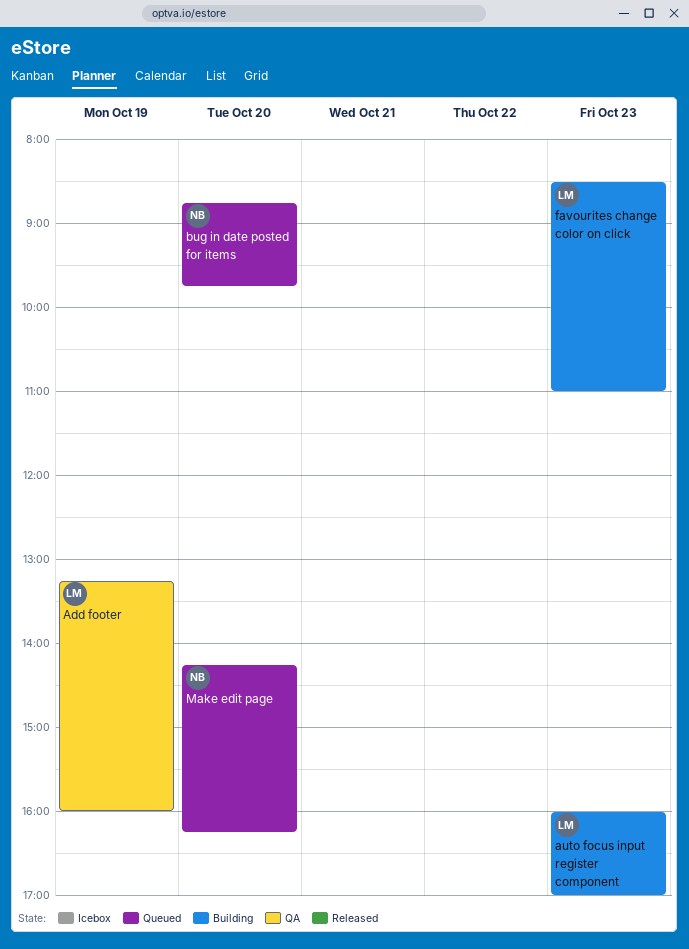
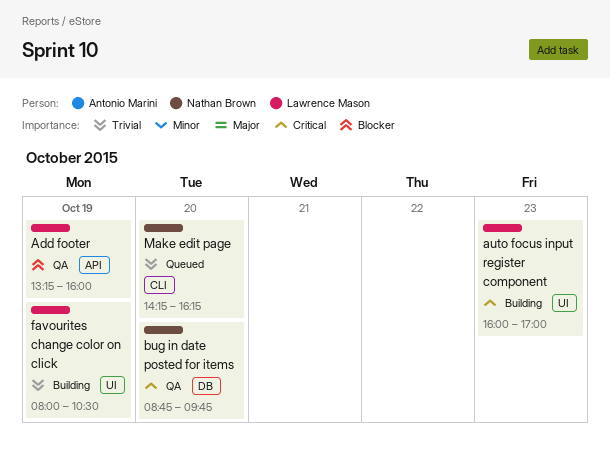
bug in date posted for items, status: Queued -> QA
favourites change color on click, day: Oct 23 -> Oct 19
favourites change color on click, begins: 08:30 -> 08:00
favourites change color on click, ends: 11:00 -> 10:30

